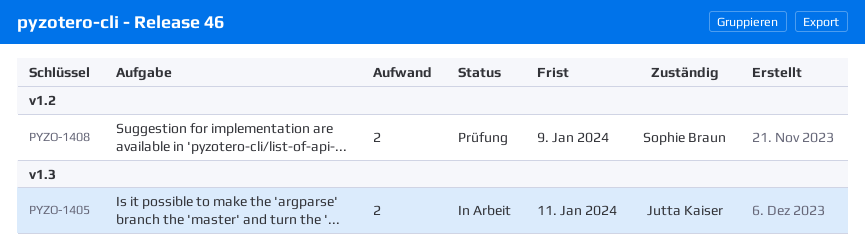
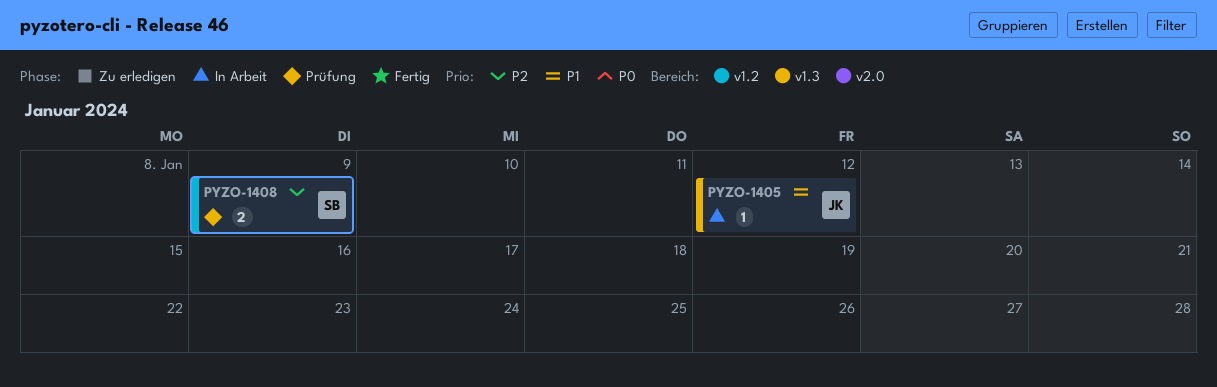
PYZO-1405, estimate: 2 -> 1
PYZO-1405, due: Jan 11 -> Jan 12

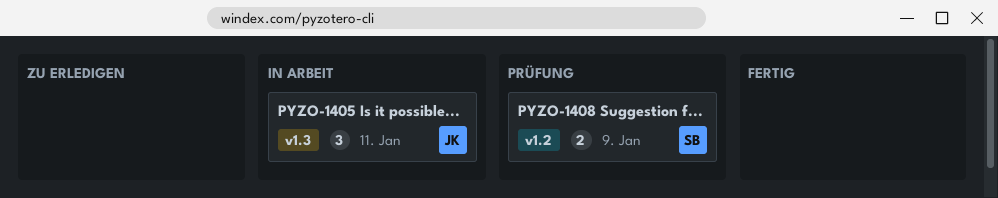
PYZO-1405, estimate: 1 -> 3
PYZO-1405, due: Jan 12 -> Jan 11

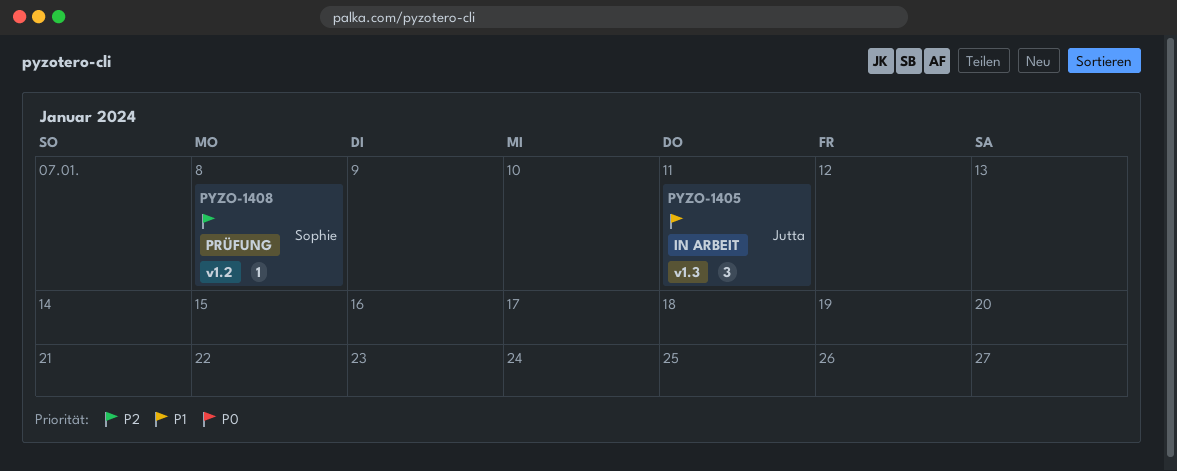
PYZO-1408, estimate: 2 -> 1
PYZO-1408, due: Jan 9 -> Jan 8

